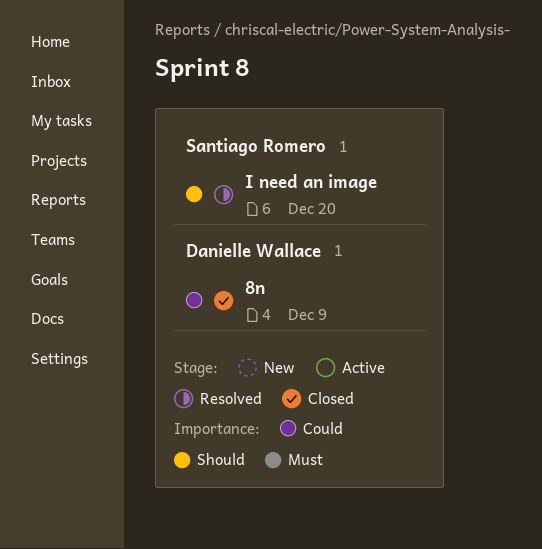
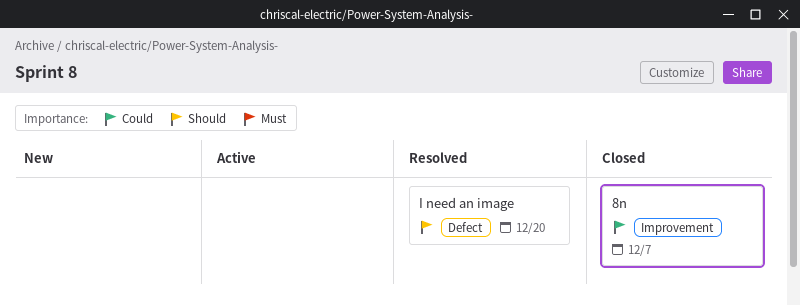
8n, due: Dec 9 -> Dec 7

